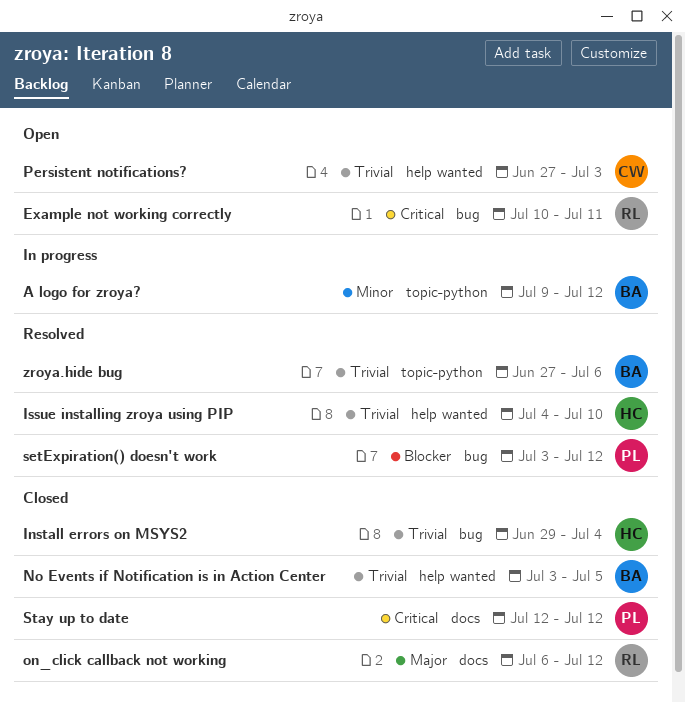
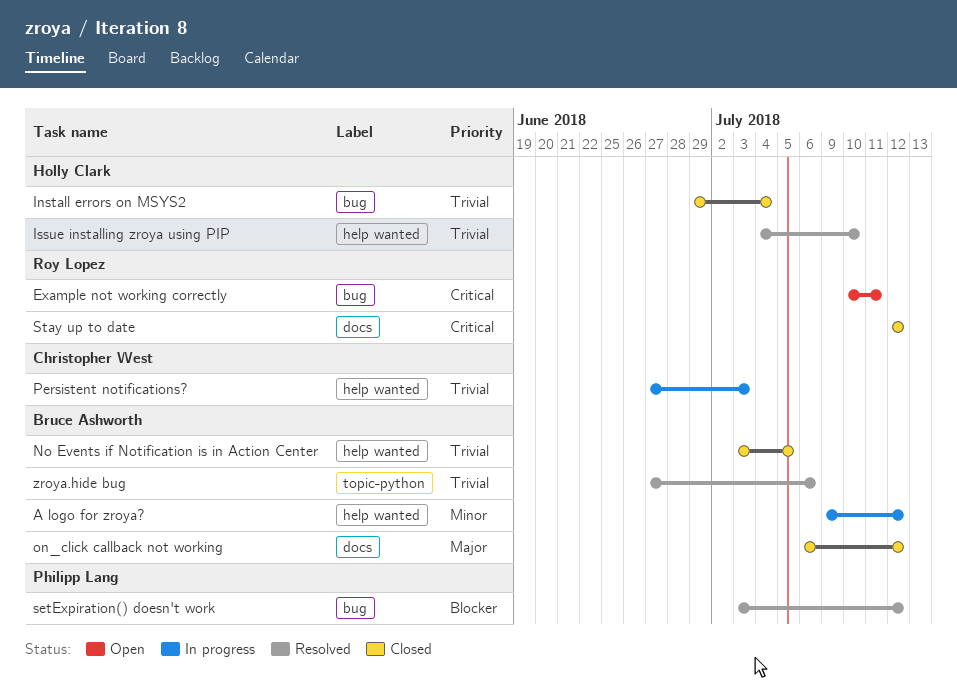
A logo for zroya?, label: topic-python -> help wanted
on_click callback not working, owner: Roy Lopez -> Bruce Ashworth
Persistent notifications?, status: Open -> In progress
Stay up to date, owner: Philipp Lang -> Roy Lopez

